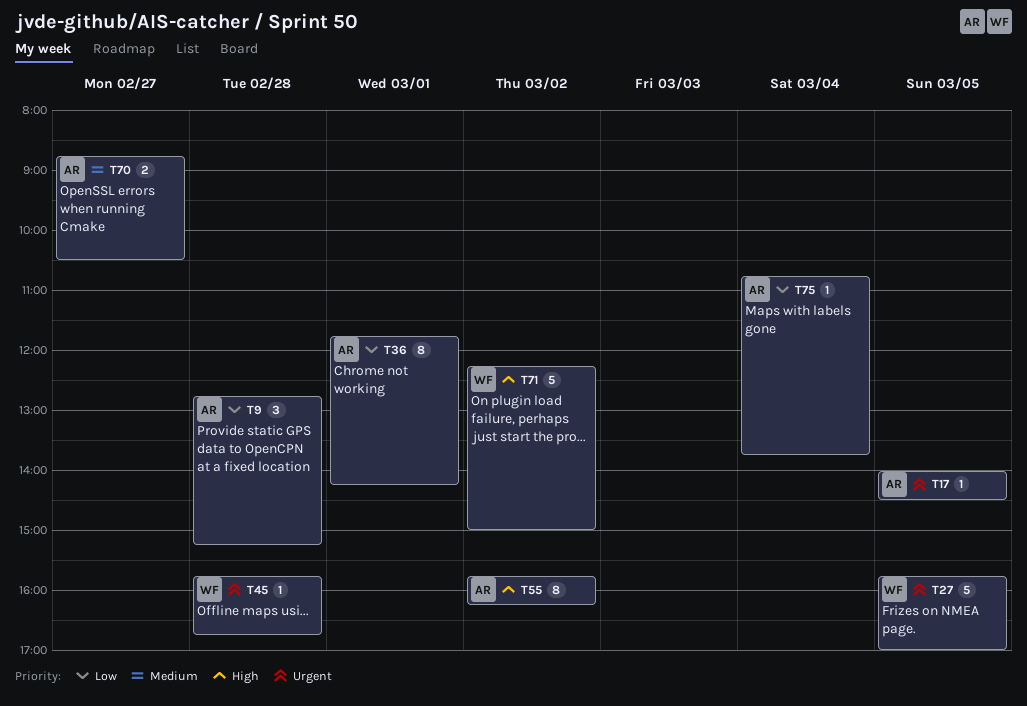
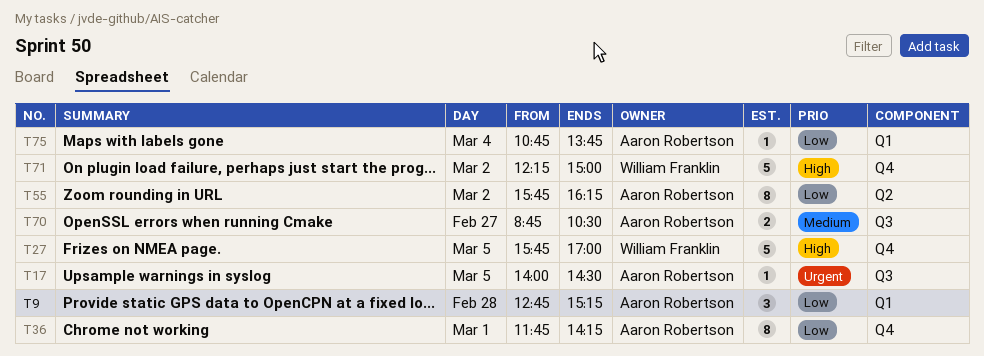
T27, priority: Urgent -> High
T45: present -> none
T55, priority: High -> Low

